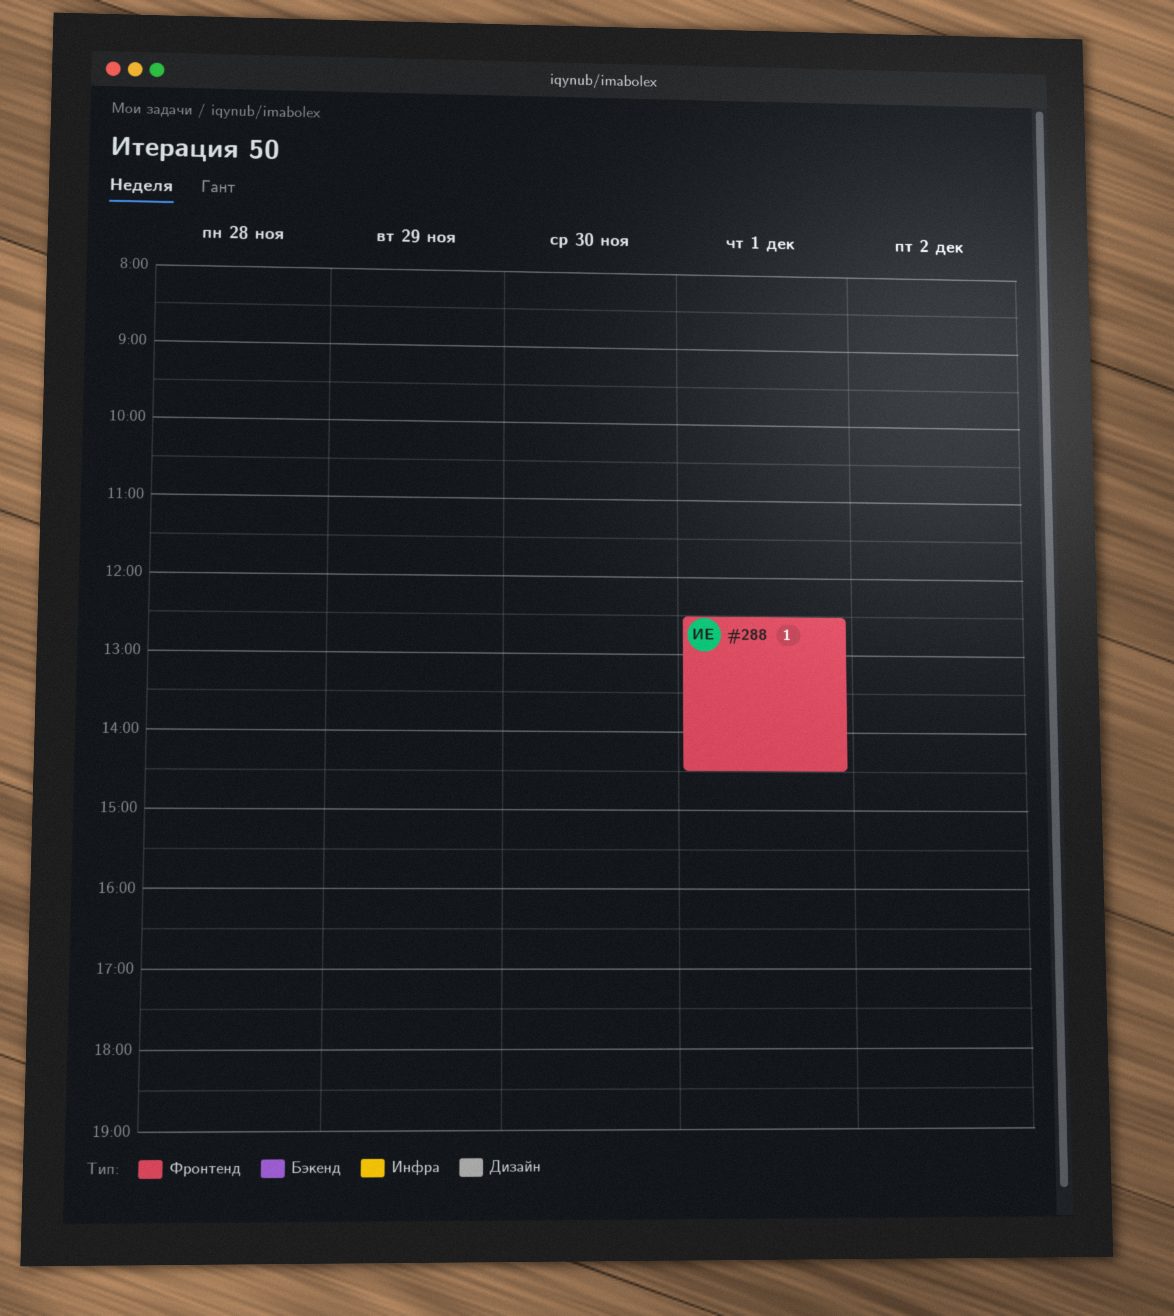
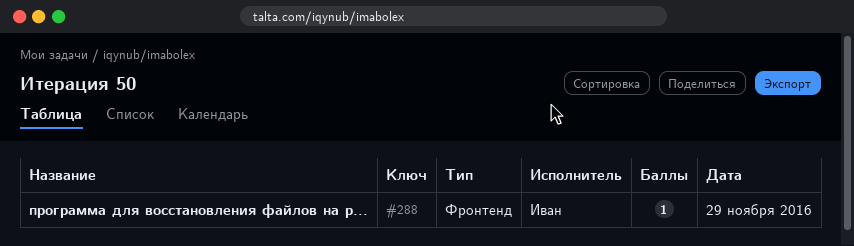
#288, day: Dec 1 -> Nov 29

